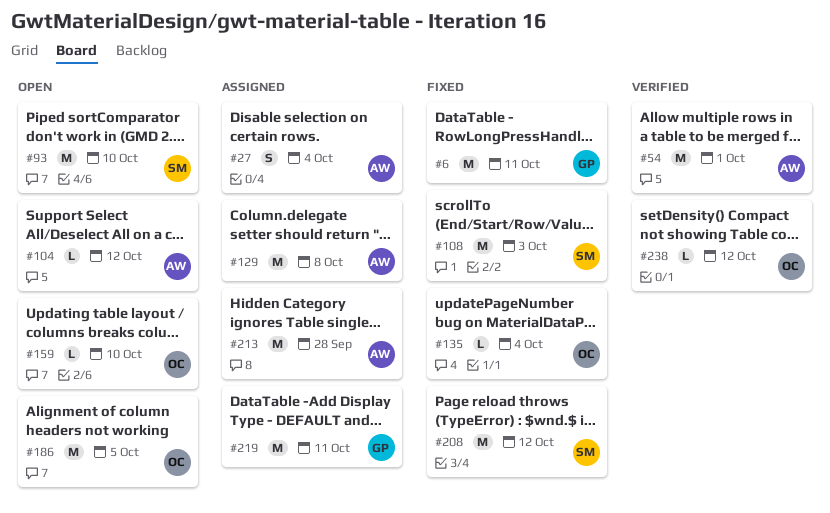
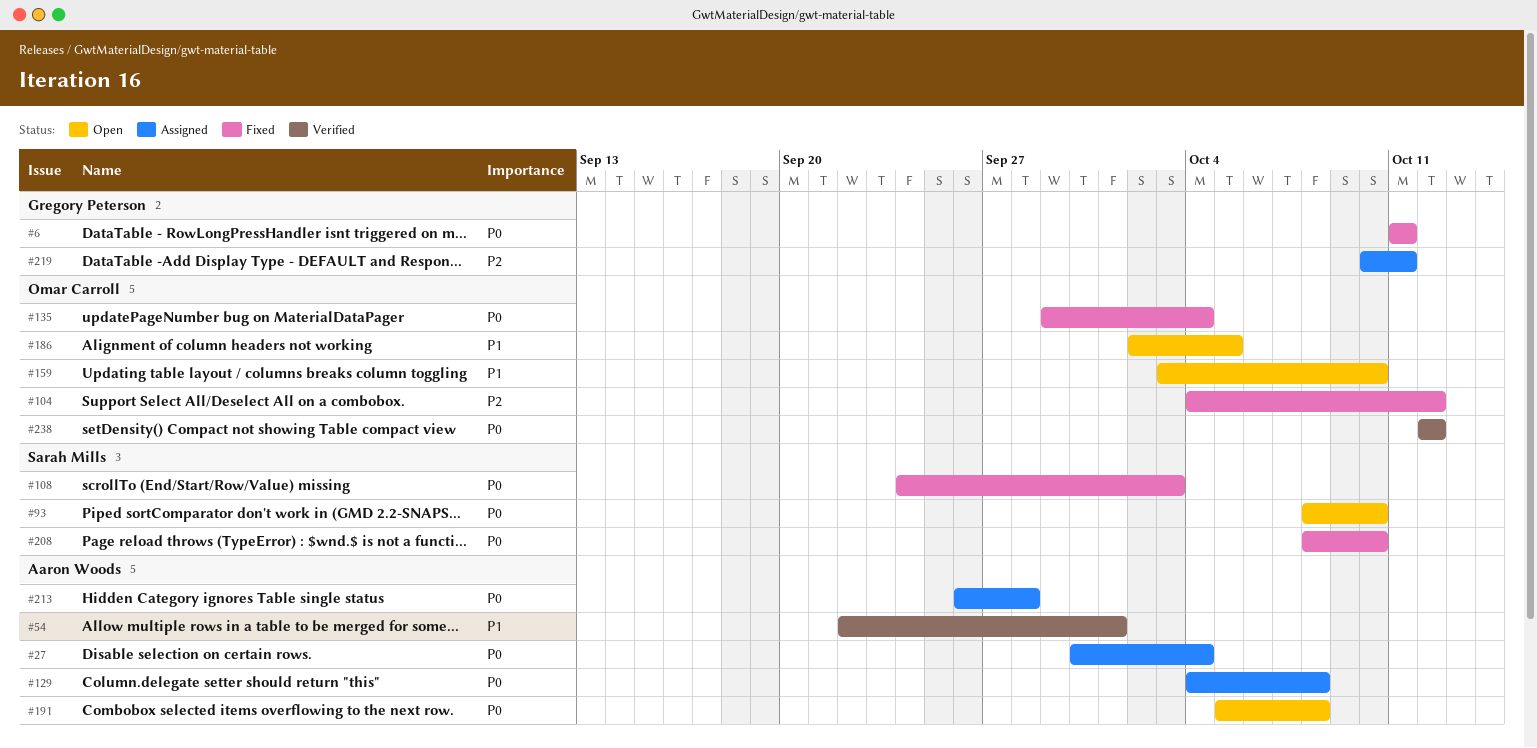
#104, status: Open -> Fixed
#104, owner: Aaron Woods -> Omar Carroll
#191: none -> present
#208, due: Oct 12 -> Oct 10

